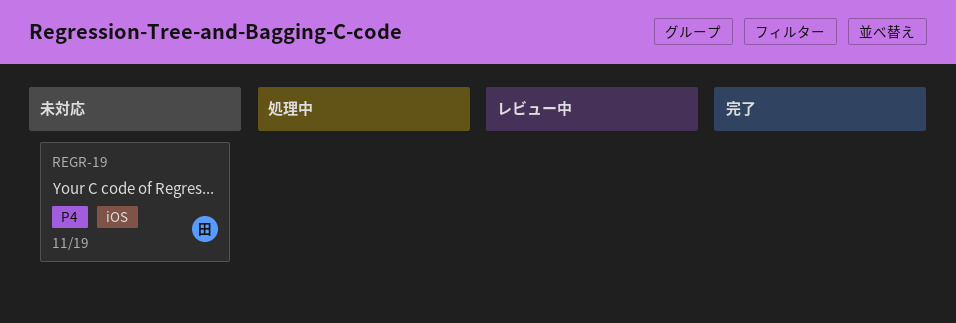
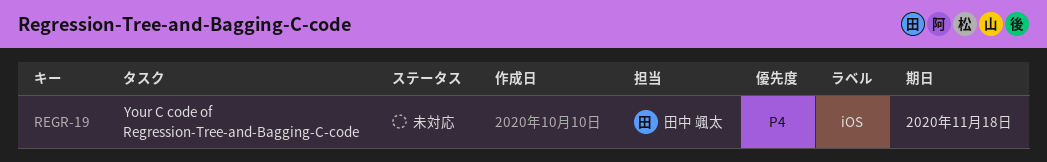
REGR-19, due: Nov 19 -> Nov 18

